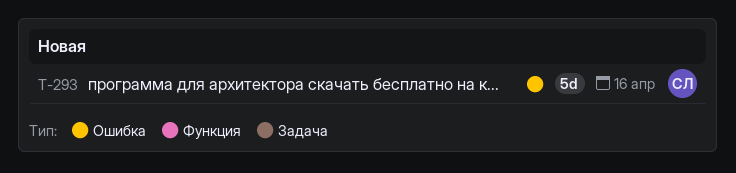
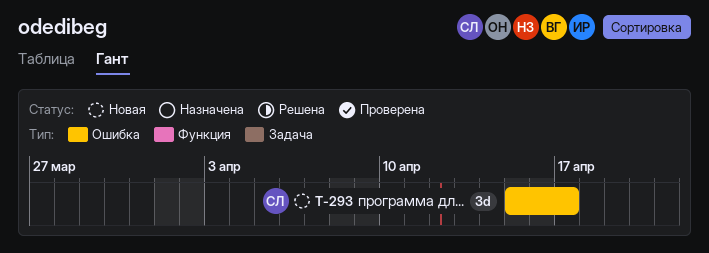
T-293, estimate: 5d -> 3d
T-293, due: Apr 16 -> Apr 17

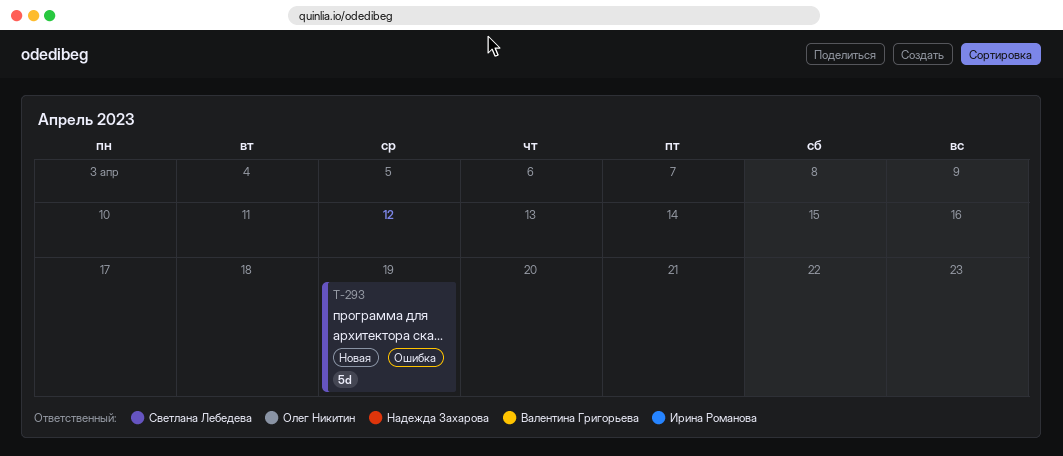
T-293, estimate: 3d -> 5d
T-293, due: Apr 17 -> Apr 19

